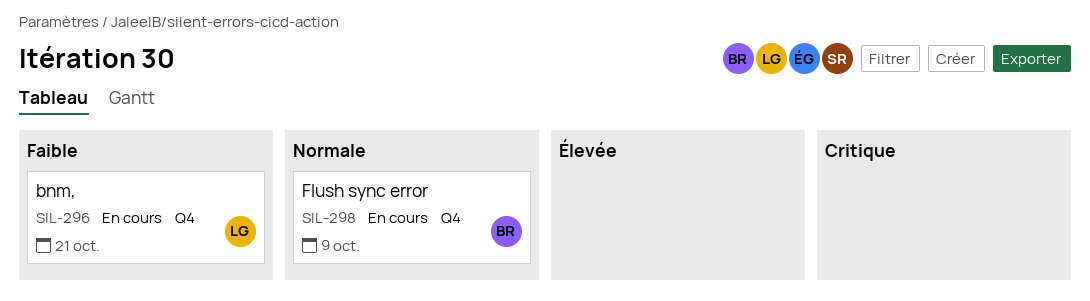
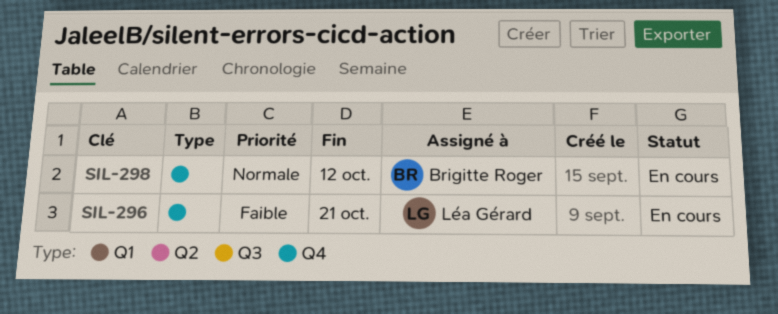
SIL-298, due: Oct 9 -> Oct 12

